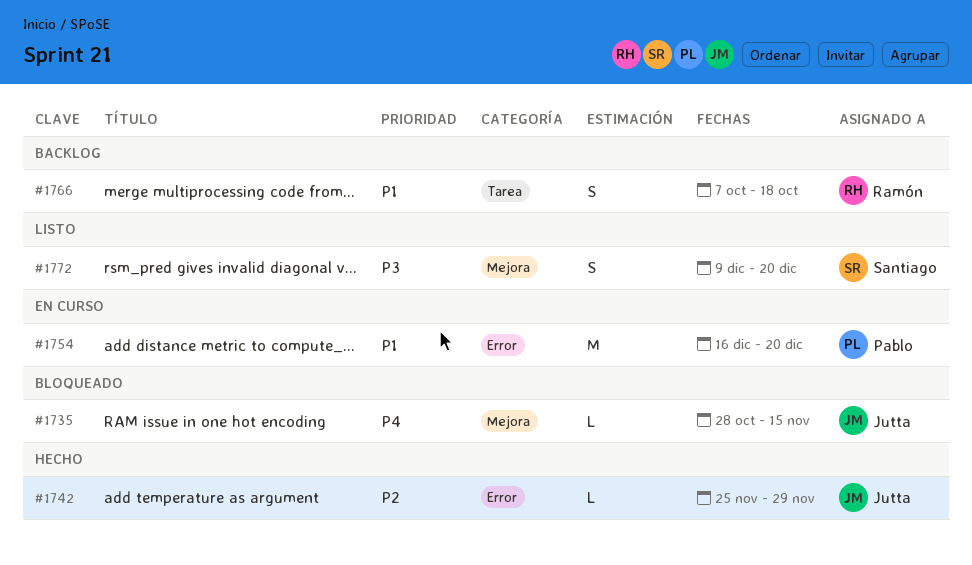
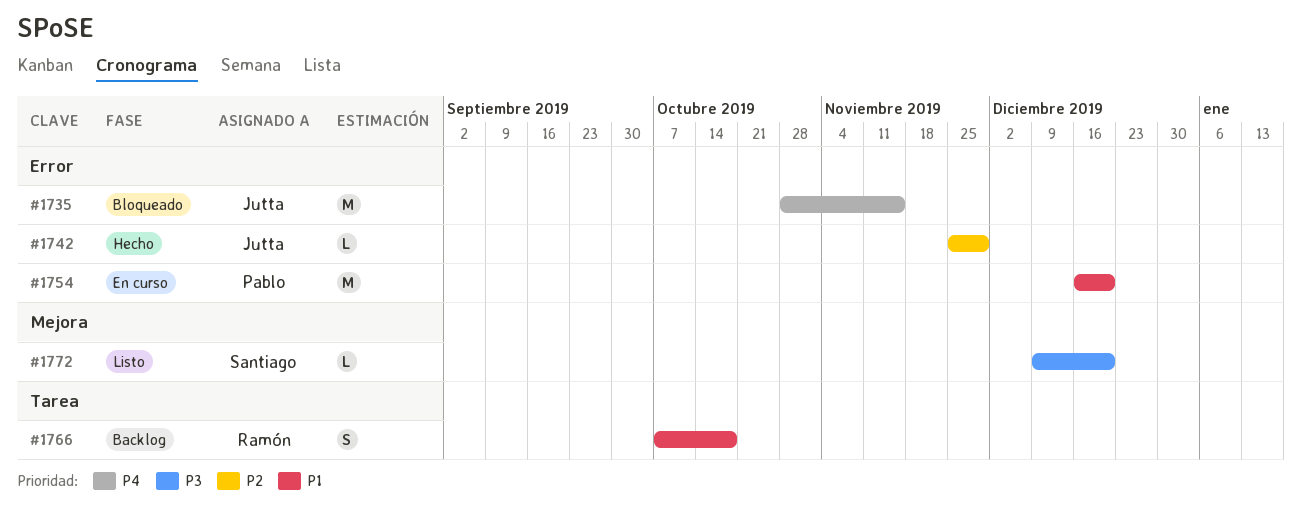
#1735, label: Mejora -> Error
#1735, estimate: L -> M
#1772, estimate: S -> L

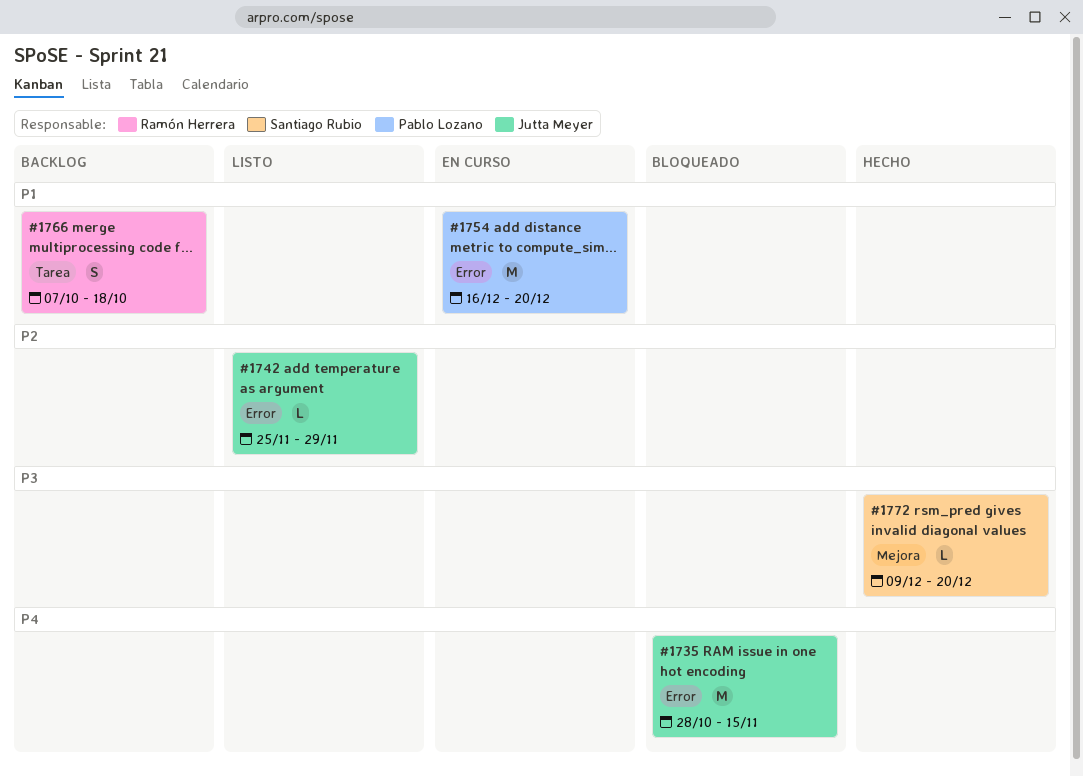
#1742, status: Hecho -> Listo
#1772, status: Listo -> Hecho

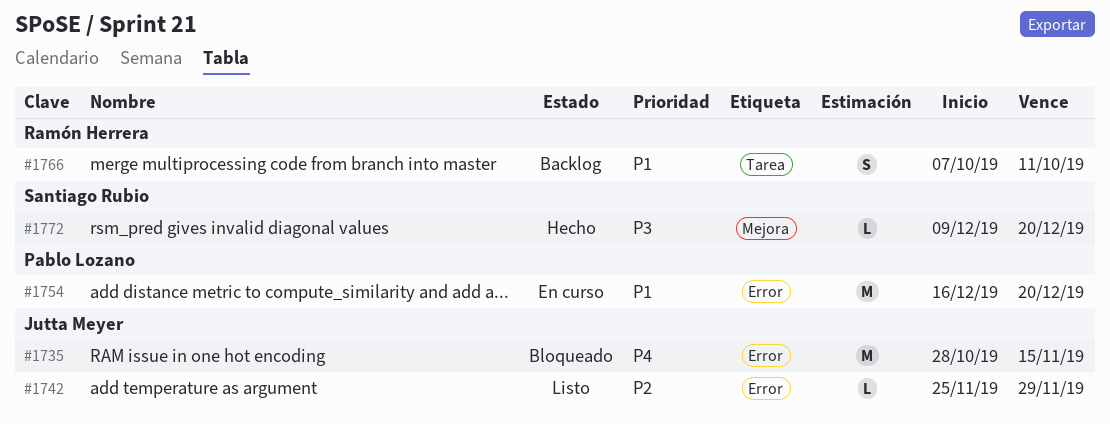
#1766, due: Oct 18 -> Oct 11

